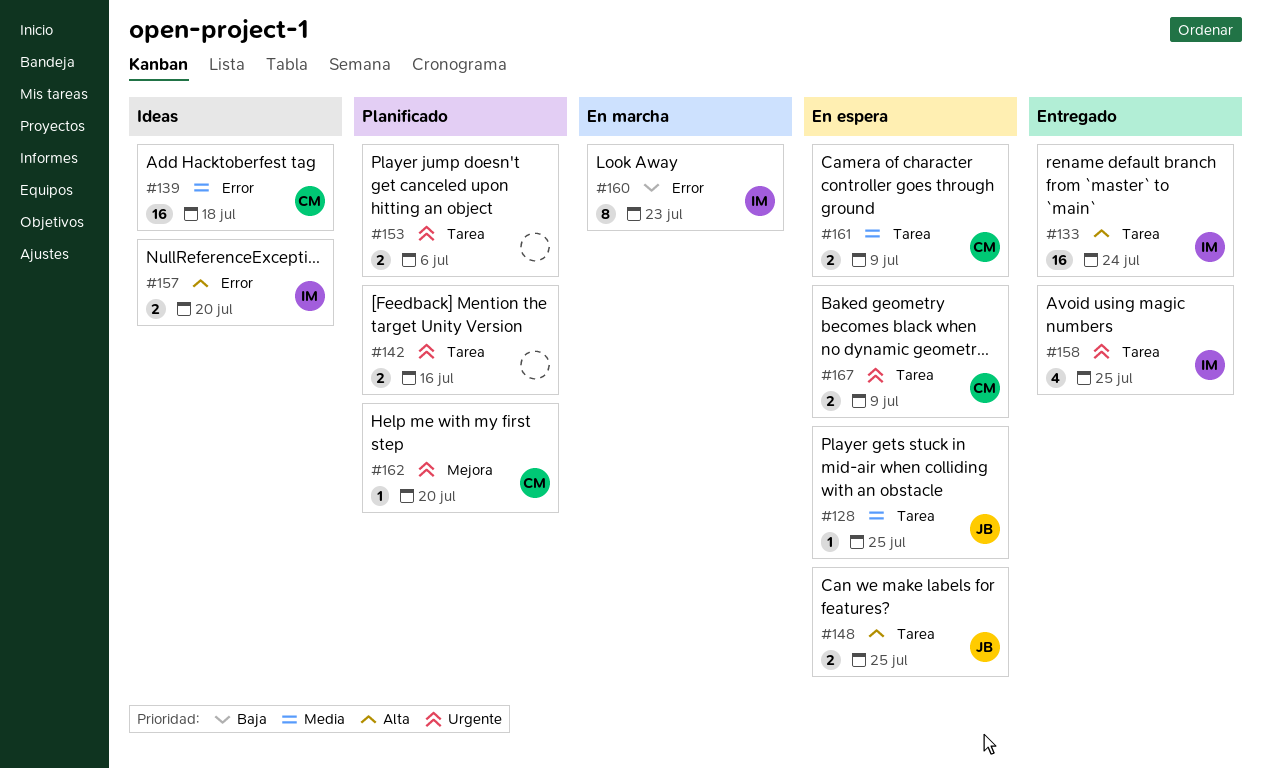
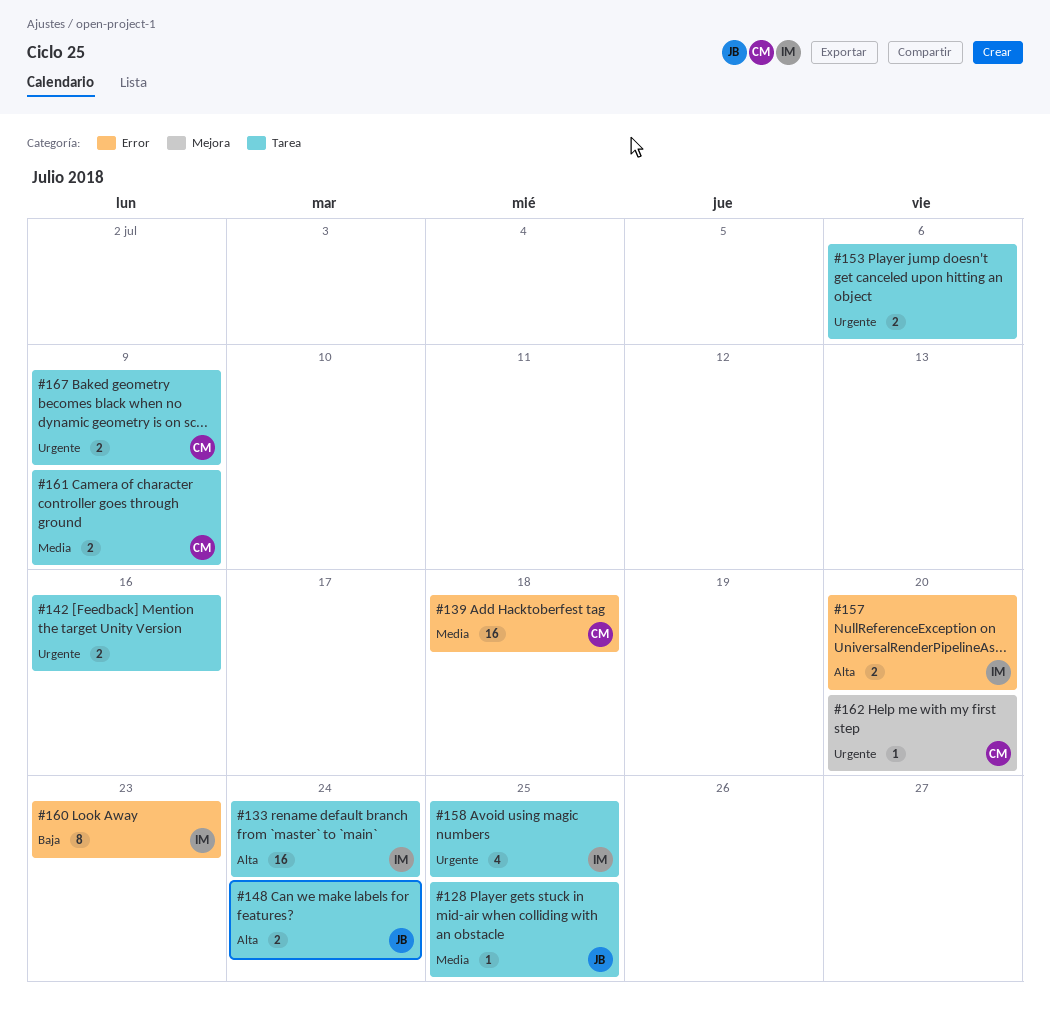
#148, due: Jul 25 -> Jul 24

